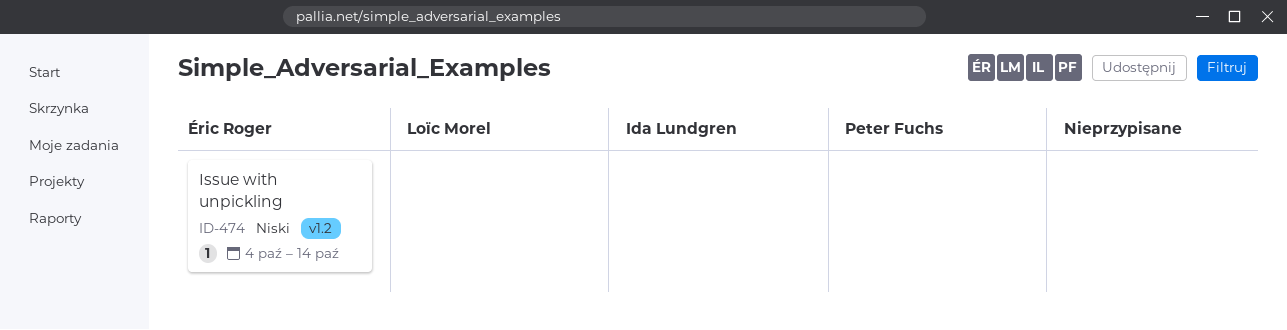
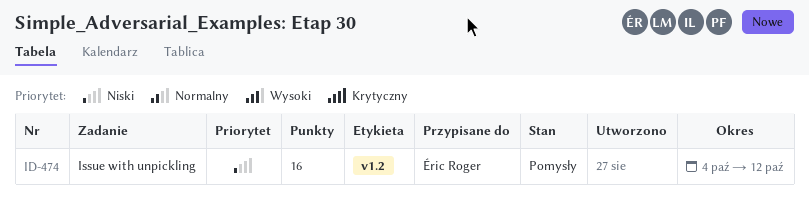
ID-474, estimate: 1 -> 16
ID-474, due: Oct 14 -> Oct 12

